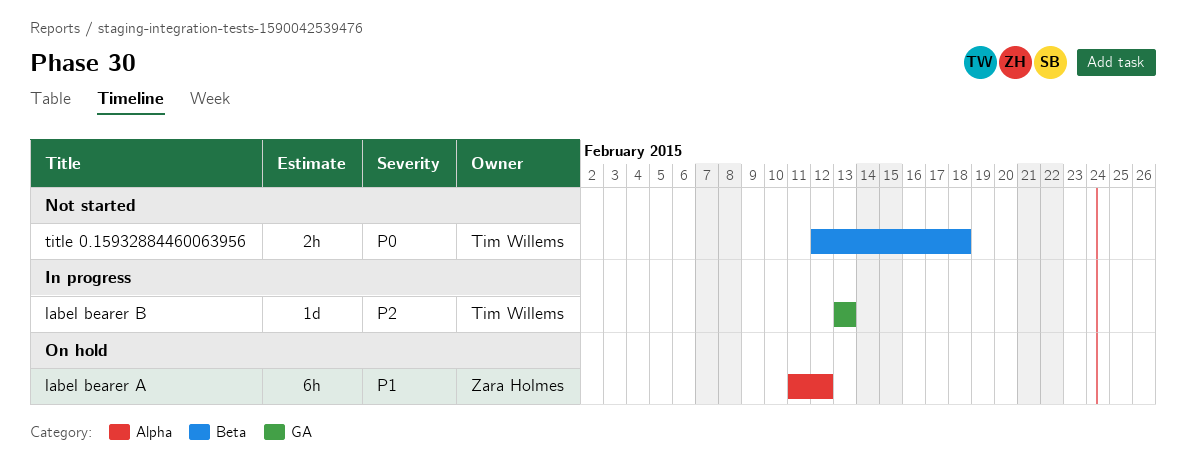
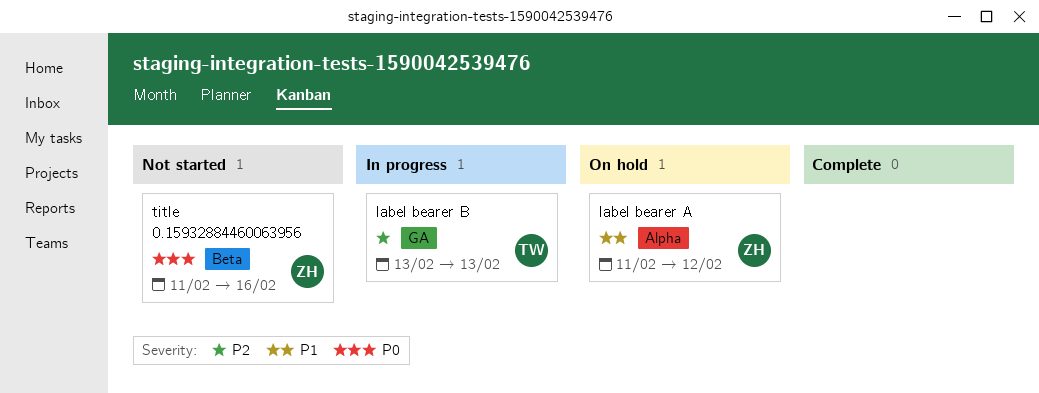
title 0.15932884460063956, owner: Tim Willems -> Zara Holmes
title 0.15932884460063956, start: Feb 12 -> Feb 11
title 0.15932884460063956, due: Feb 18 -> Feb 16

